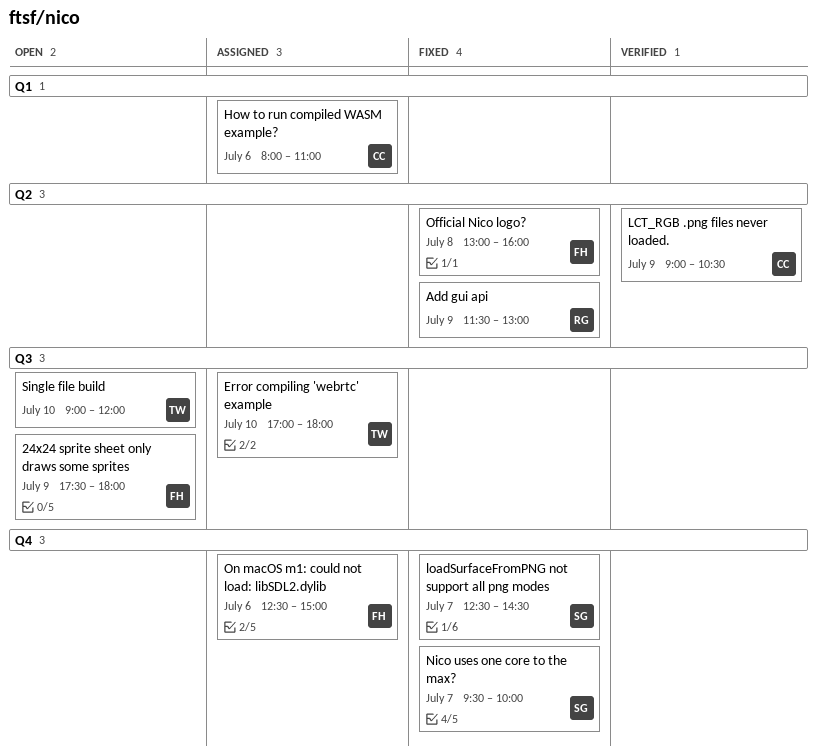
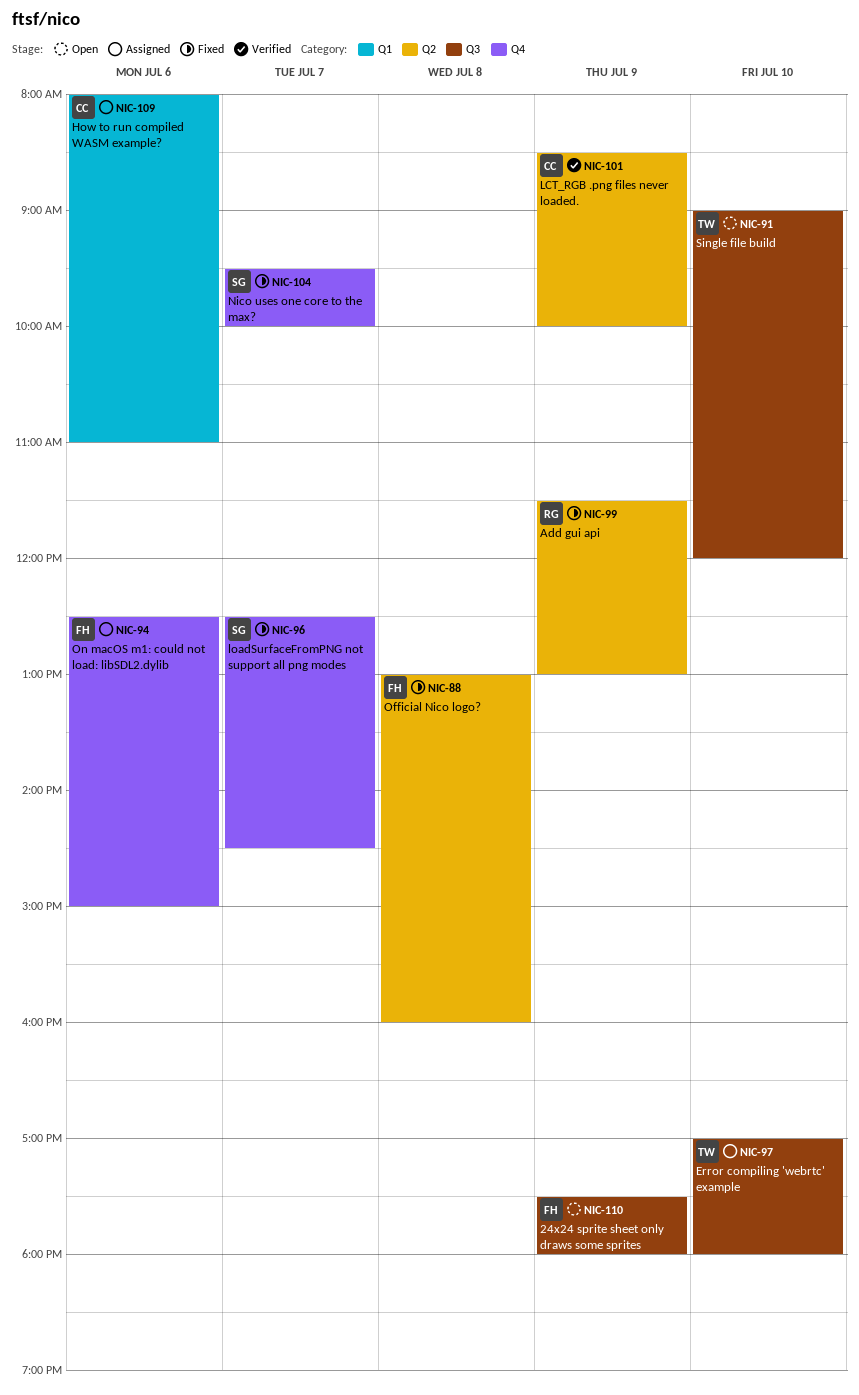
LCT_RGB .png files never loaded., begins: 09:00 -> 08:30
LCT_RGB .png files never loaded., ends: 10:30 -> 10:00

